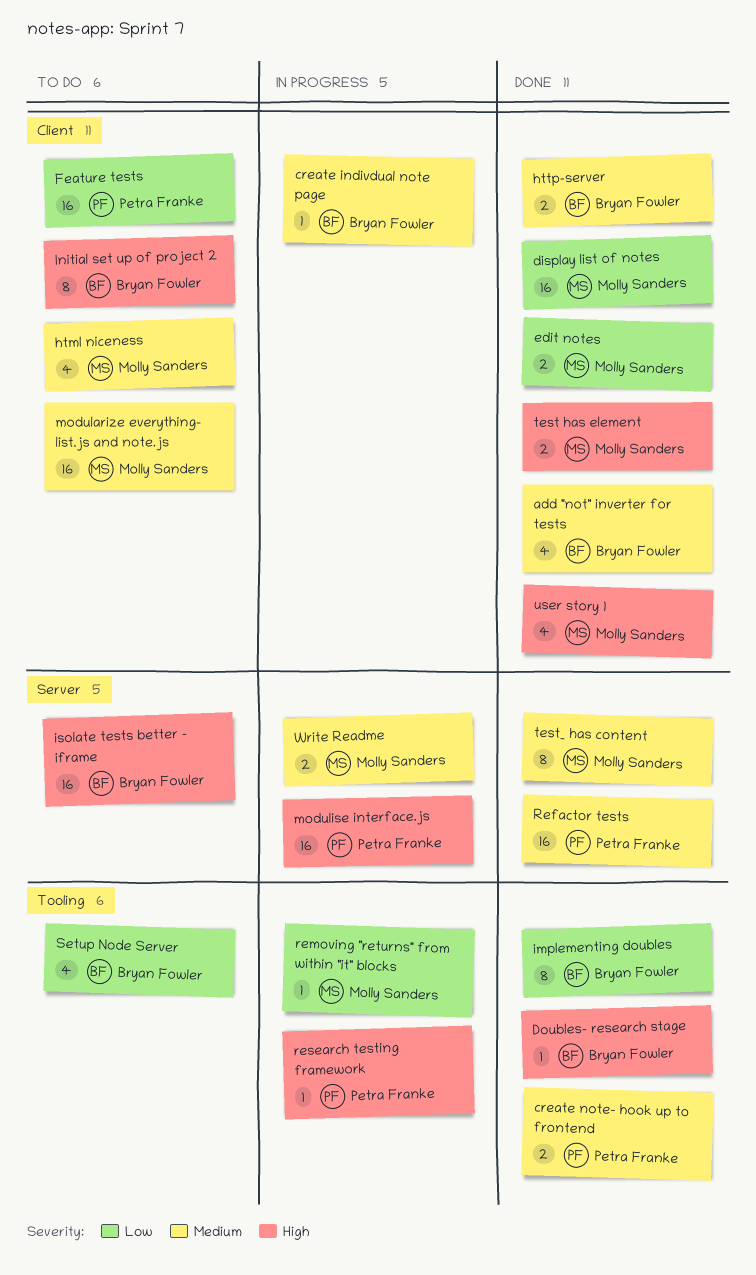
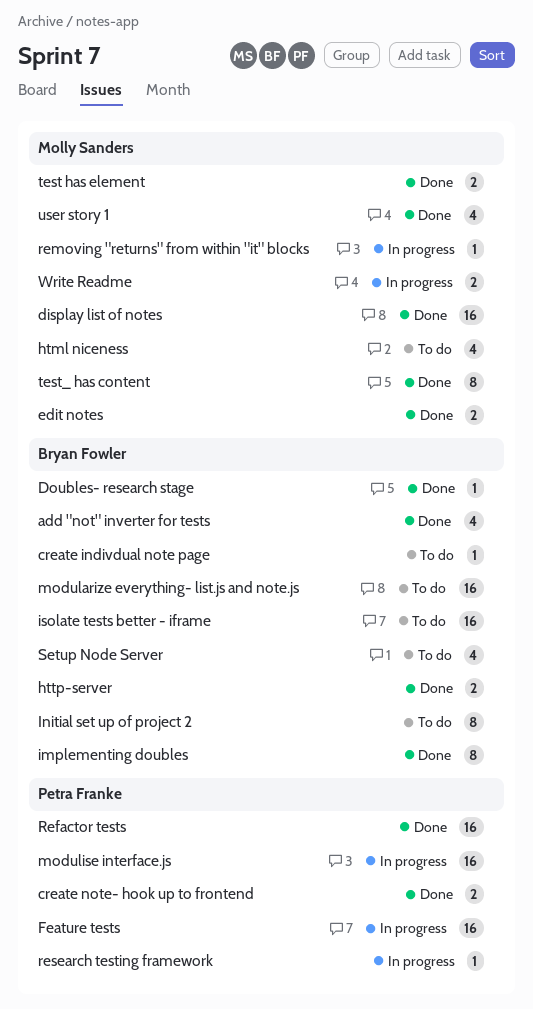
create indivdual note page, status: In progress -> To do
Feature tests, status: To do -> In progress
modularize everything- list.js and note.js, owner: Molly Sanders -> Bryan Fowler

